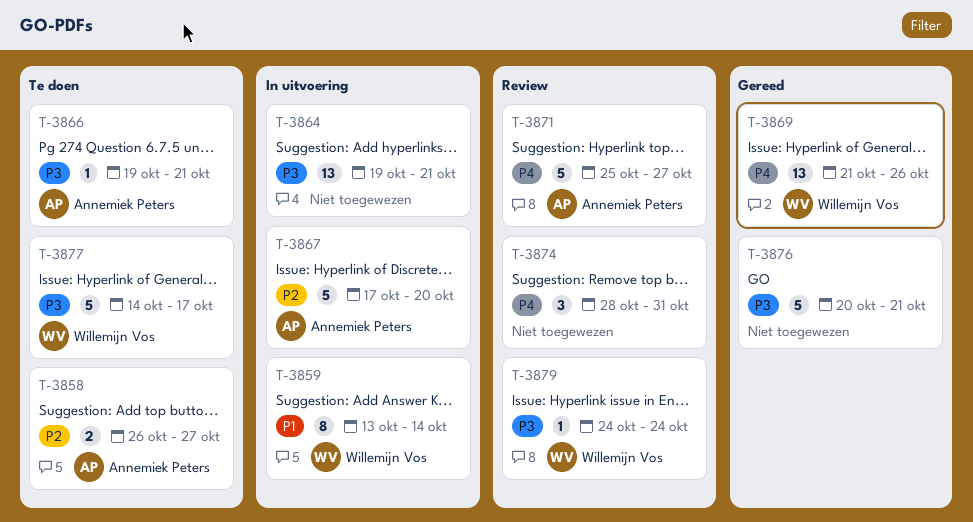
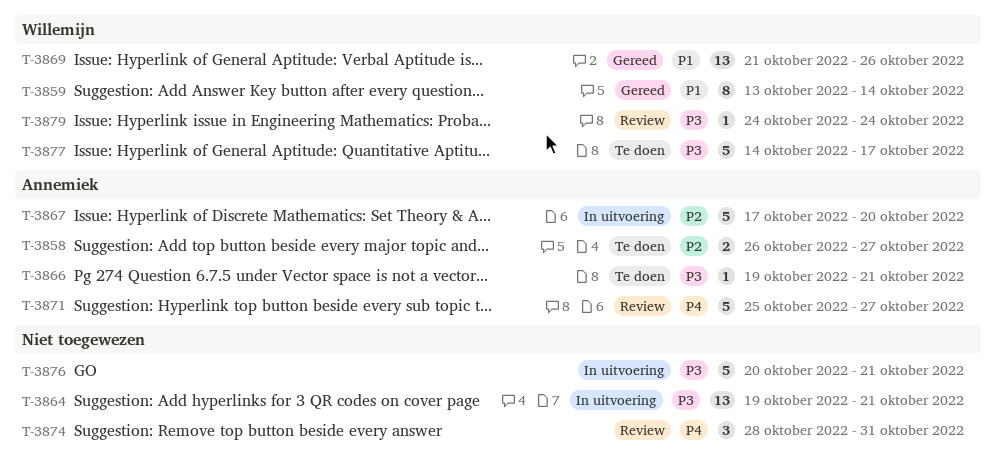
T-3859, status: In uitvoering -> Gereed
T-3869, priority: P4 -> P1
T-3876, status: Gereed -> In uitvoering

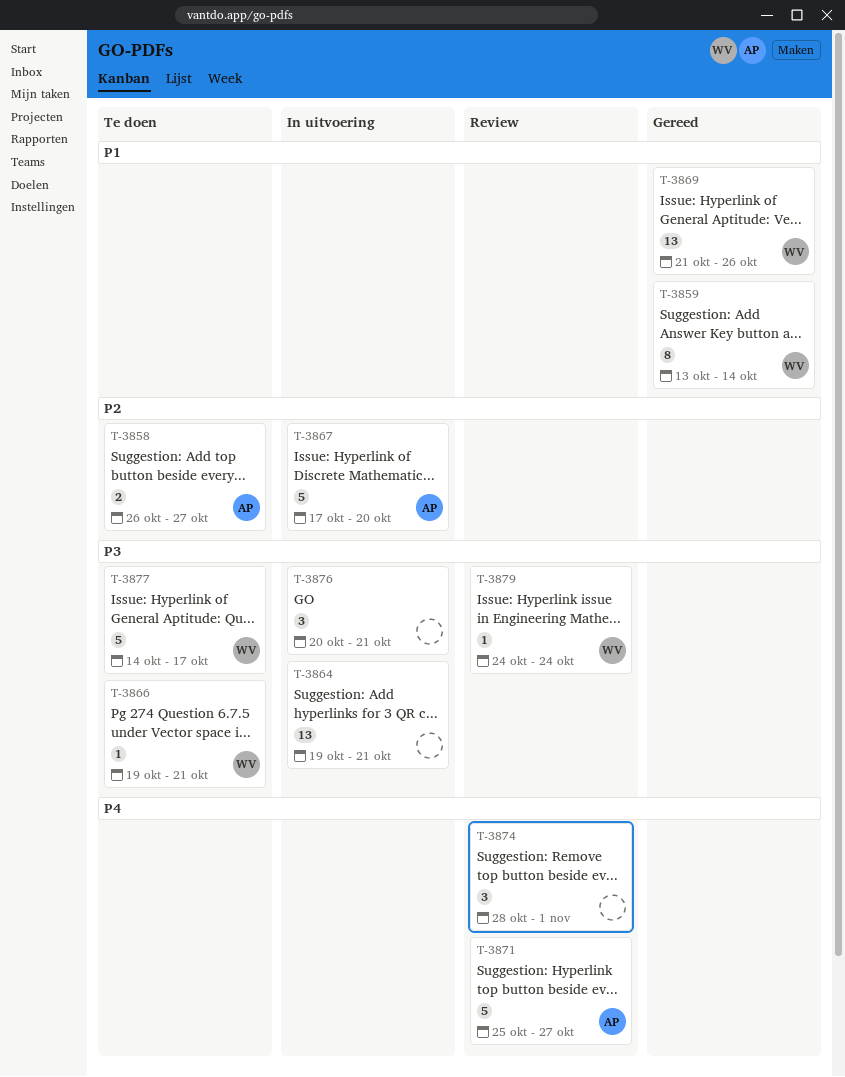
T-3866, owner: Annemiek -> Willemijn
T-3874, due: Oct 31 -> Nov 1
T-3876, estimate: 5 -> 3

